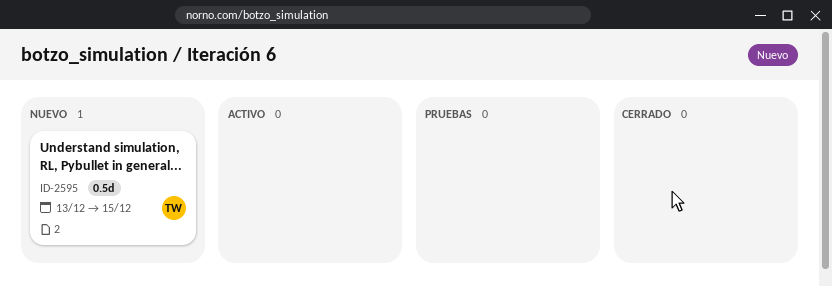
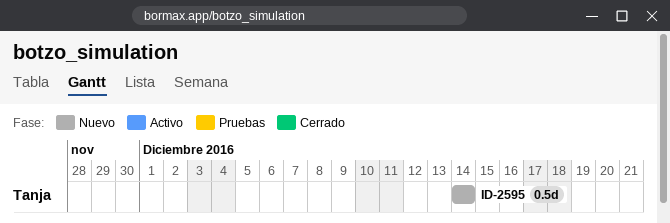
ID-2595, start: Dec 13 -> Dec 14
ID-2595, due: Dec 15 -> Dec 14

